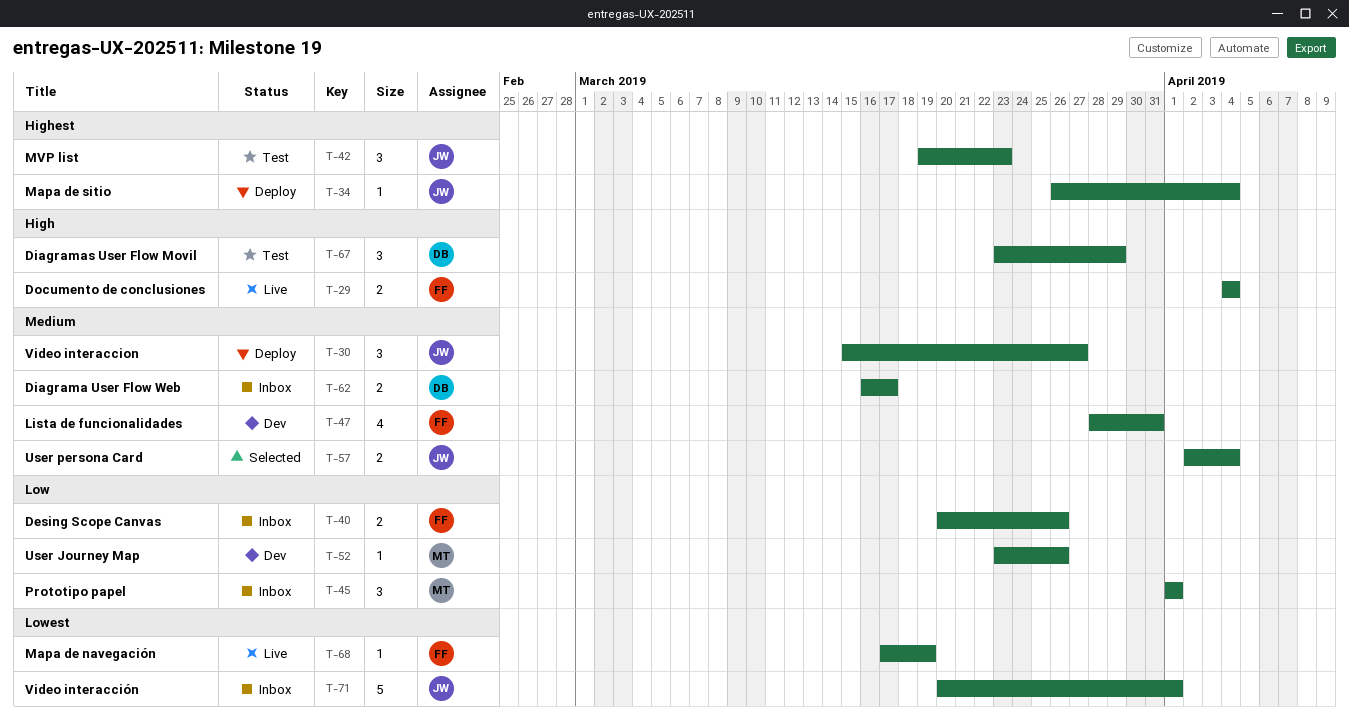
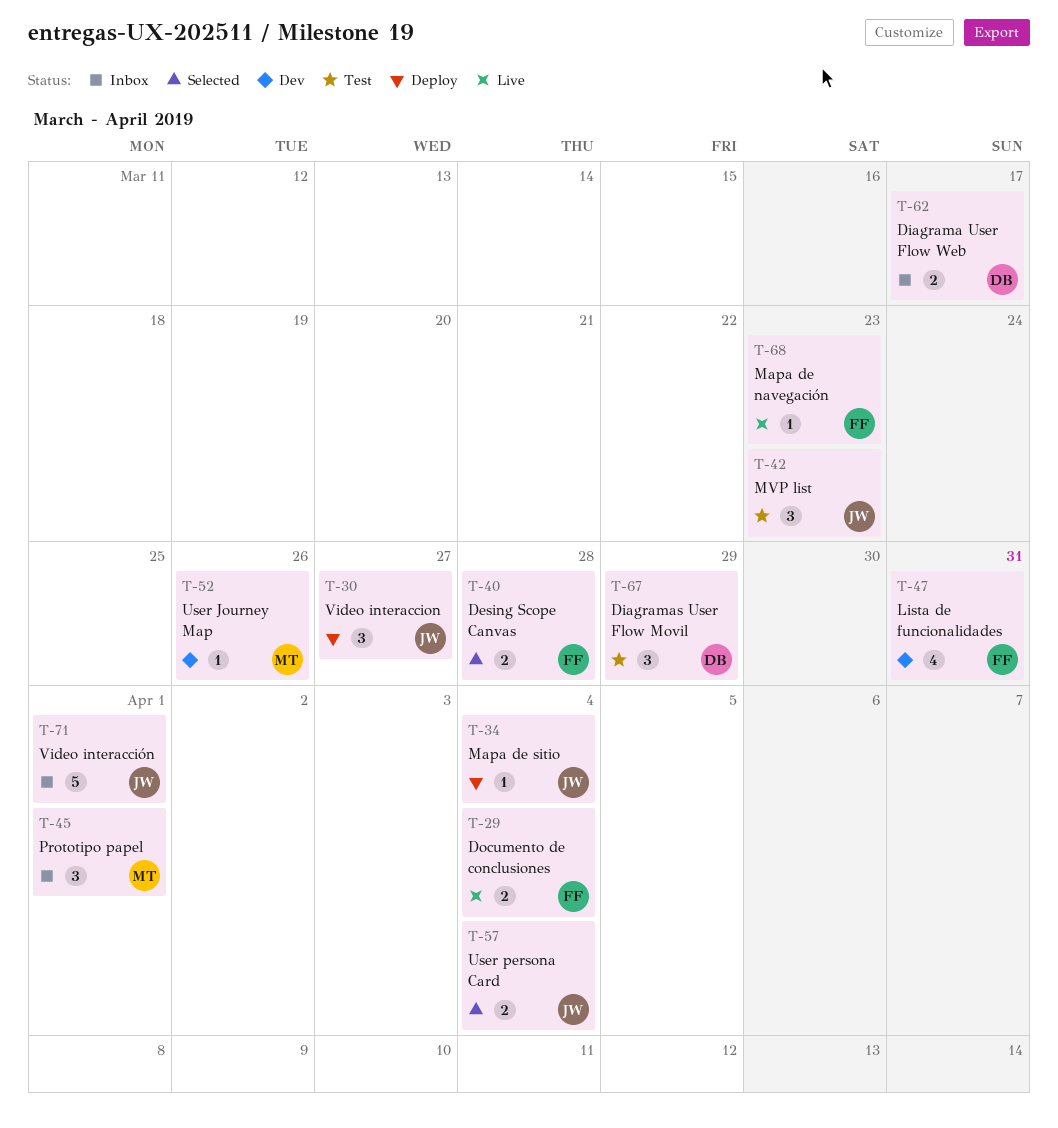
T-40, status: Inbox -> Selected
T-40, due: Mar 26 -> Mar 28
T-68, due: Mar 19 -> Mar 23

